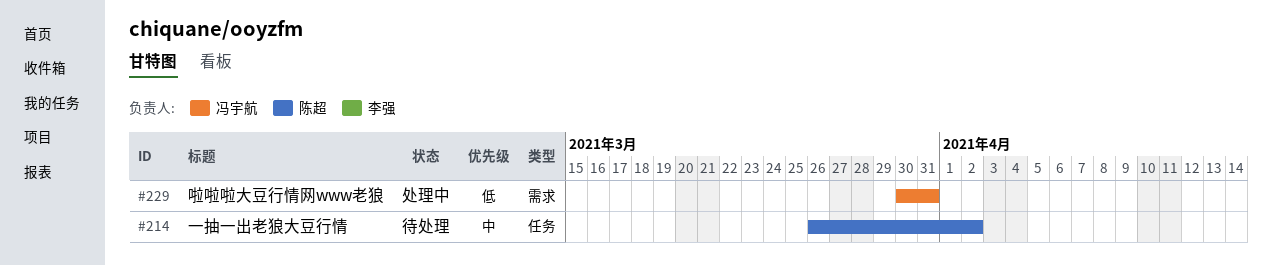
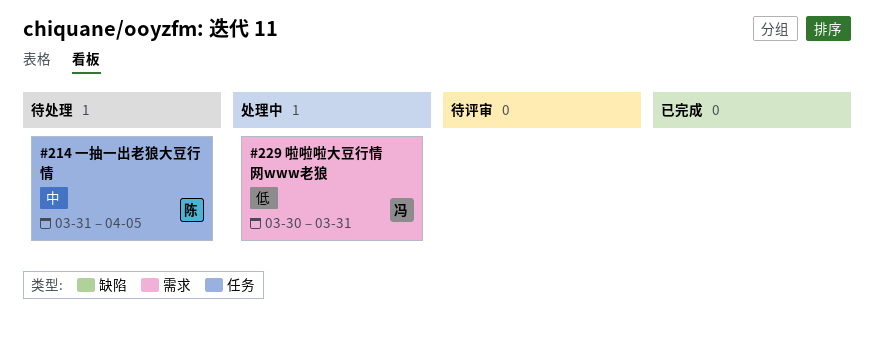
#214, start: Mar 26 -> Mar 31
#214, due: Apr 2 -> Apr 5

